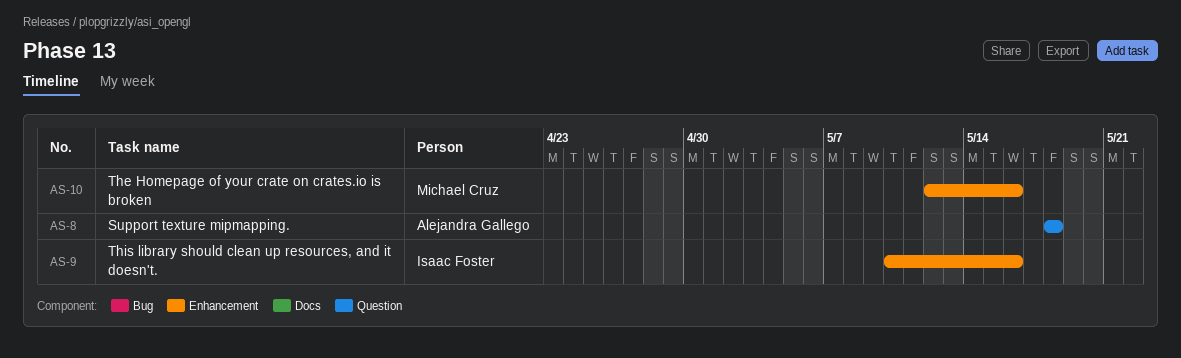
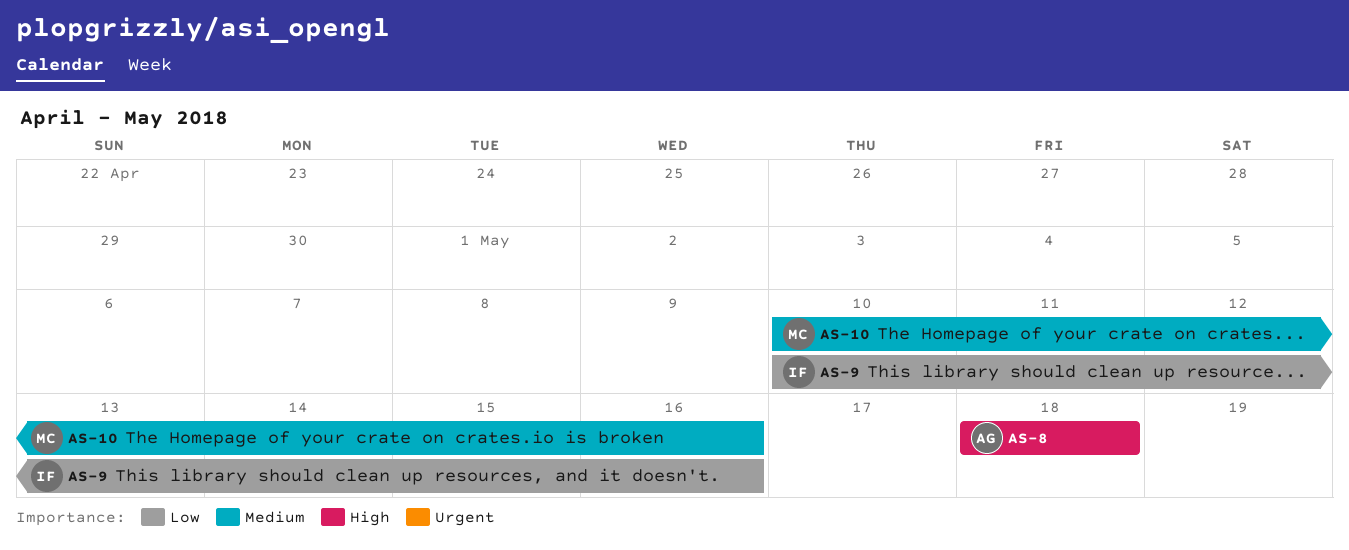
AS-10, start: May 12 -> May 10

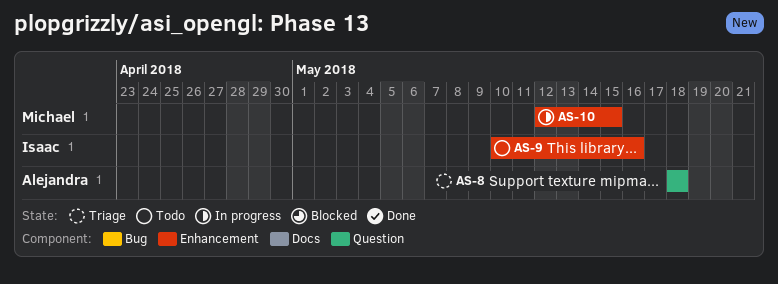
AS-10, start: May 10 -> May 12
AS-10, due: May 16 -> May 15

